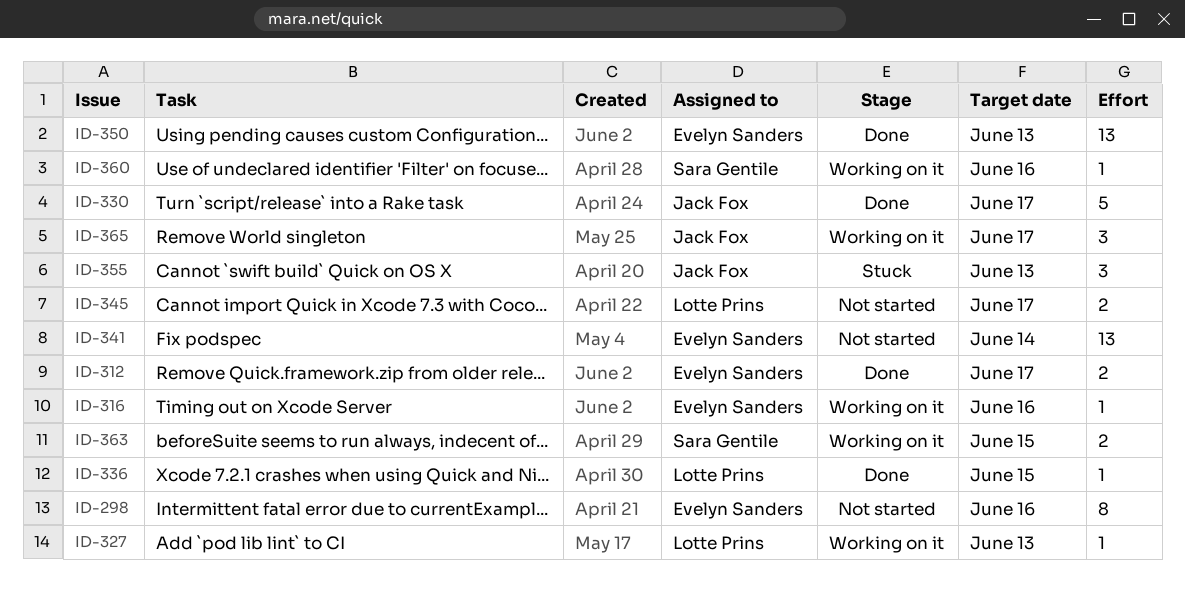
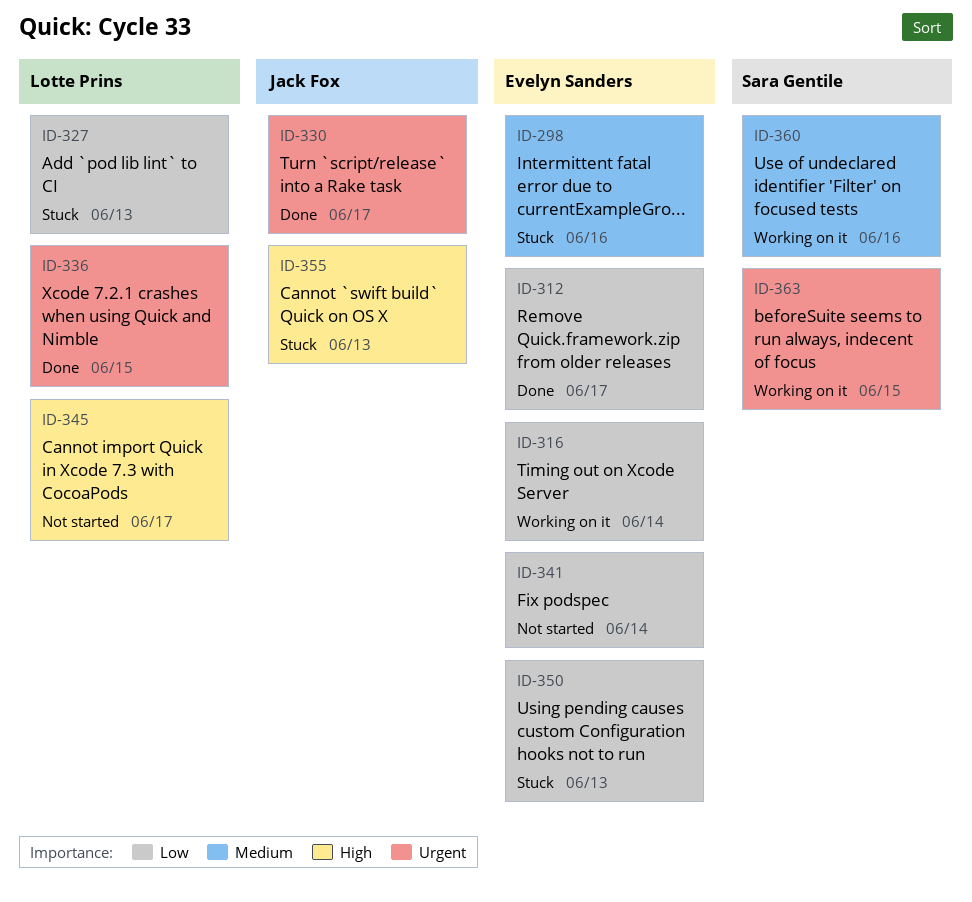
ID-298, status: Not started -> Stuck
ID-316, due: Jun 16 -> Jun 14
ID-327, status: Working on it -> Stuck
ID-350, status: Done -> Stuck
ID-365: present -> none

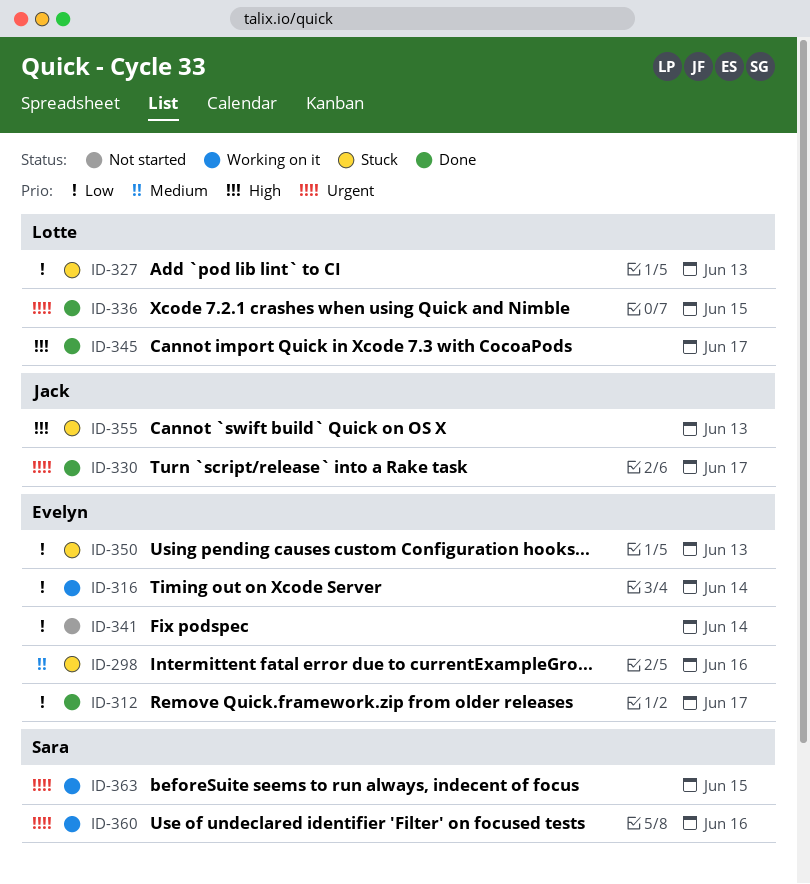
ID-345, status: Not started -> Done
ID-360, priority: Medium -> Urgent

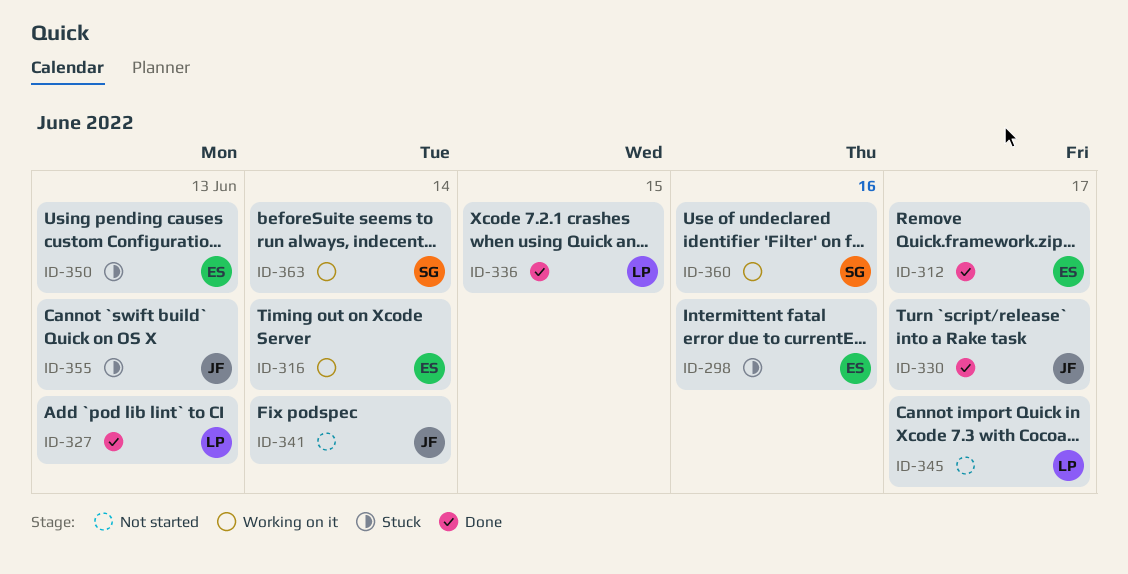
ID-327, status: Stuck -> Done
ID-341, owner: Evelyn -> Jack
ID-345, status: Done -> Not started
ID-363, due: Jun 15 -> Jun 14

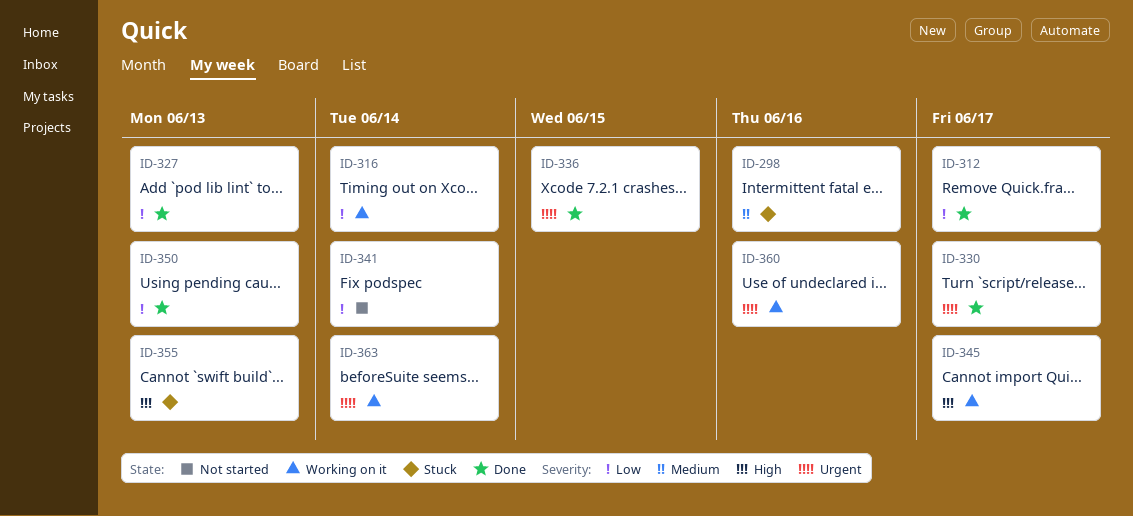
ID-345, status: Not started -> Working on it
ID-350, status: Stuck -> Done

